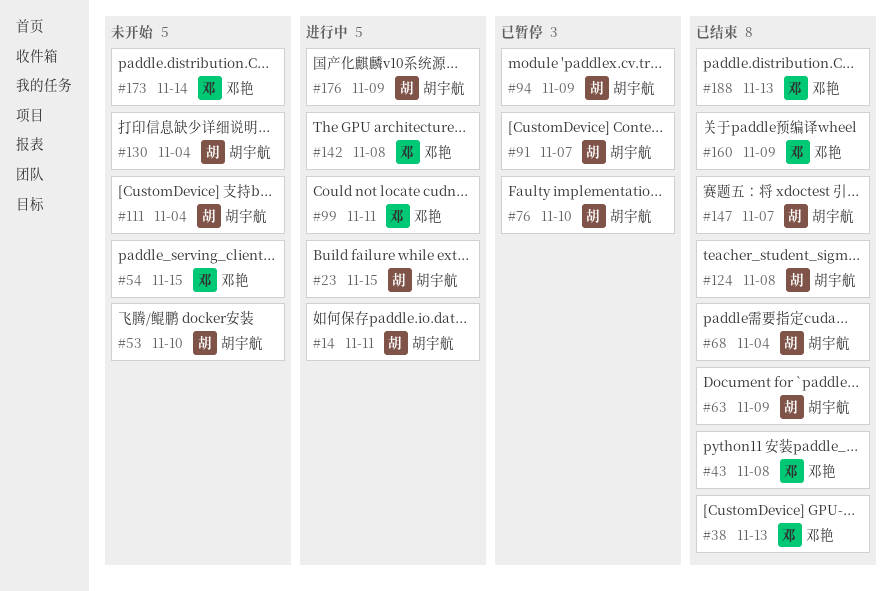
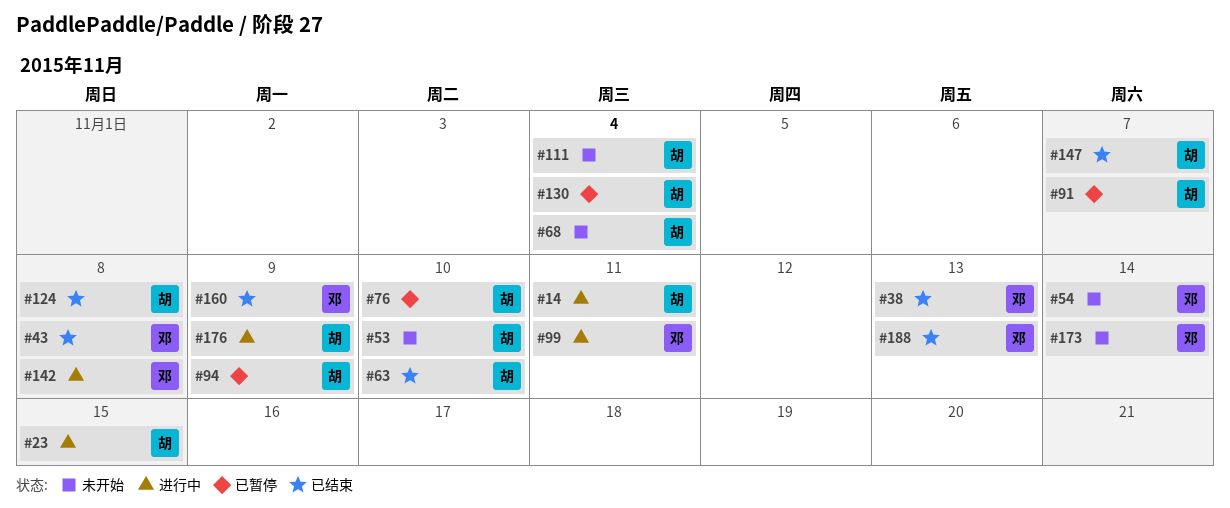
#54, due: Nov 15 -> Nov 14
#63, due: Nov 9 -> Nov 10
#68, status: 已结束 -> 未开始
#130, status: 未开始 -> 已暂停

